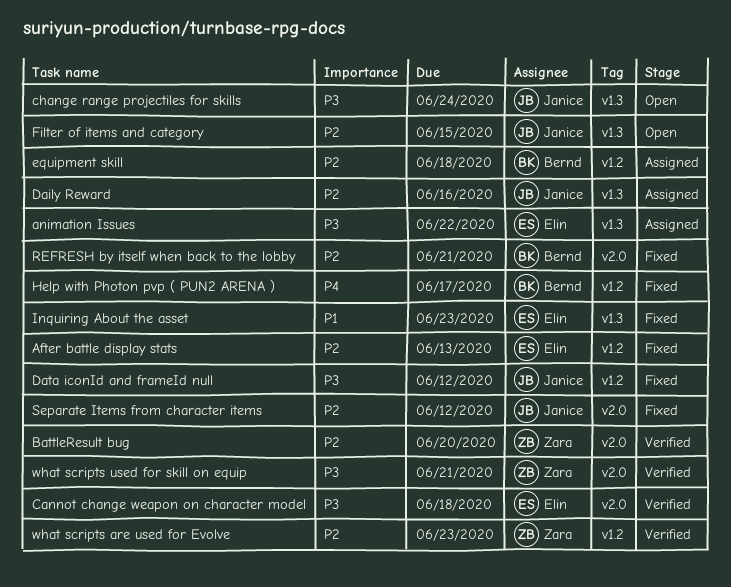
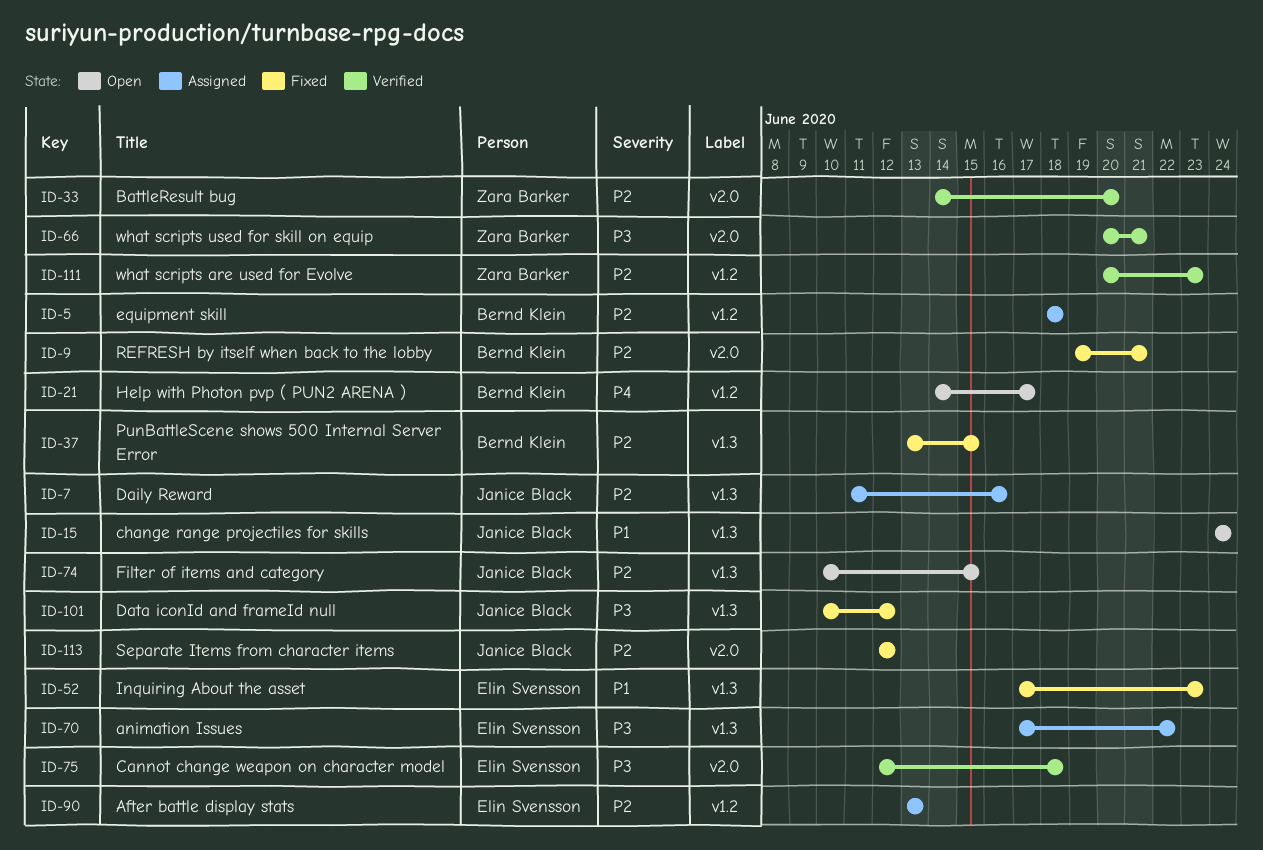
After battle display stats, status: Fixed -> Assigned
change range projectiles for skills, priority: P3 -> P1
Data iconId and frameId null, label: v1.2 -> v1.3
Help with Photon pvp ( PUN2 ARENA ), status: Fixed -> Open
PunBattleScene shows 500 Internal Server Error: none -> present

